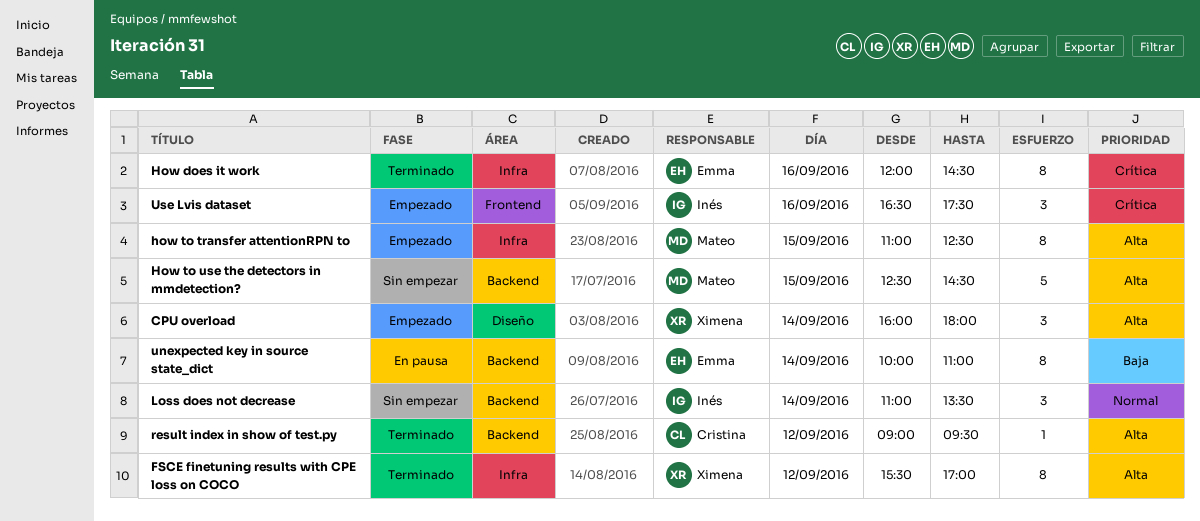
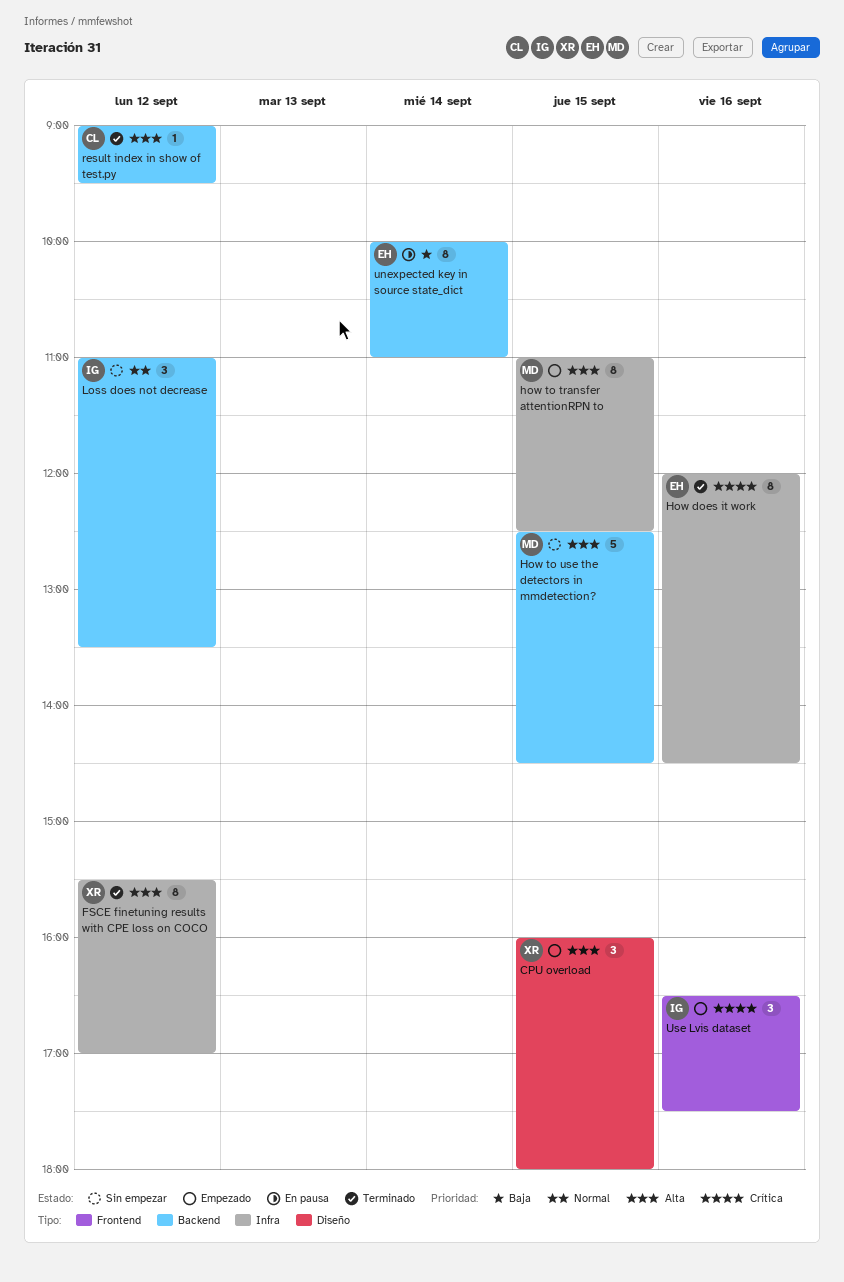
CPU overload, day: Sep 14 -> Sep 15
Loss does not decrease, day: Sep 14 -> Sep 12

